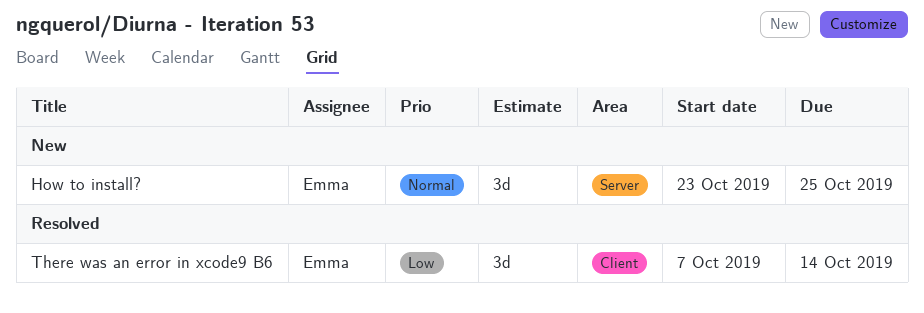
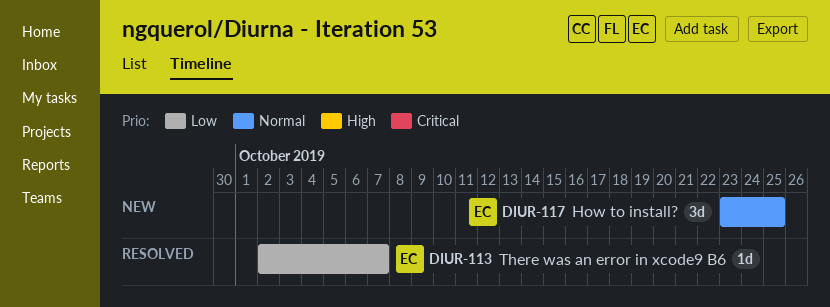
There was an error in xcode9 B6, estimate: 3d -> 1d
There was an error in xcode9 B6, start: Oct 7 -> Oct 2
There was an error in xcode9 B6, due: Oct 14 -> Oct 7

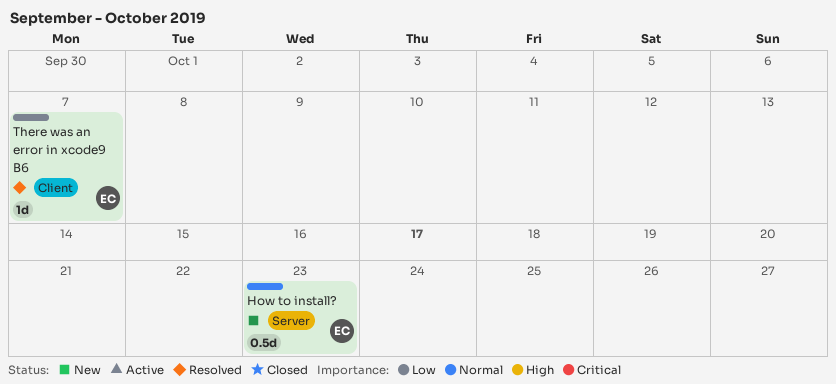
How to install?, estimate: 3d -> 0.5d
How to install?, due: Oct 25 -> Oct 23

